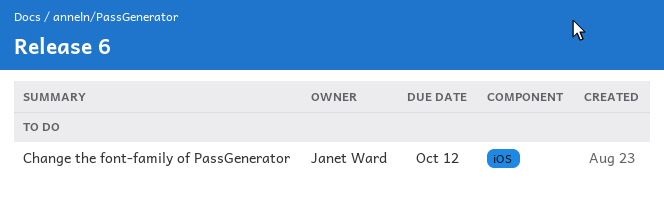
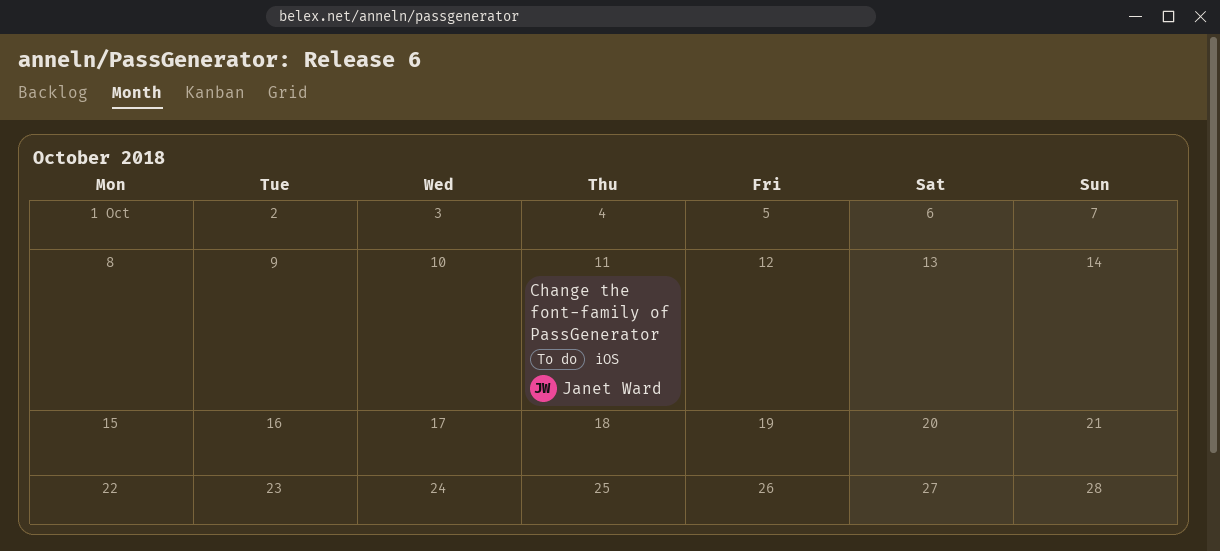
Change the font-family of PassGenerator, due: Oct 12 -> Oct 11

